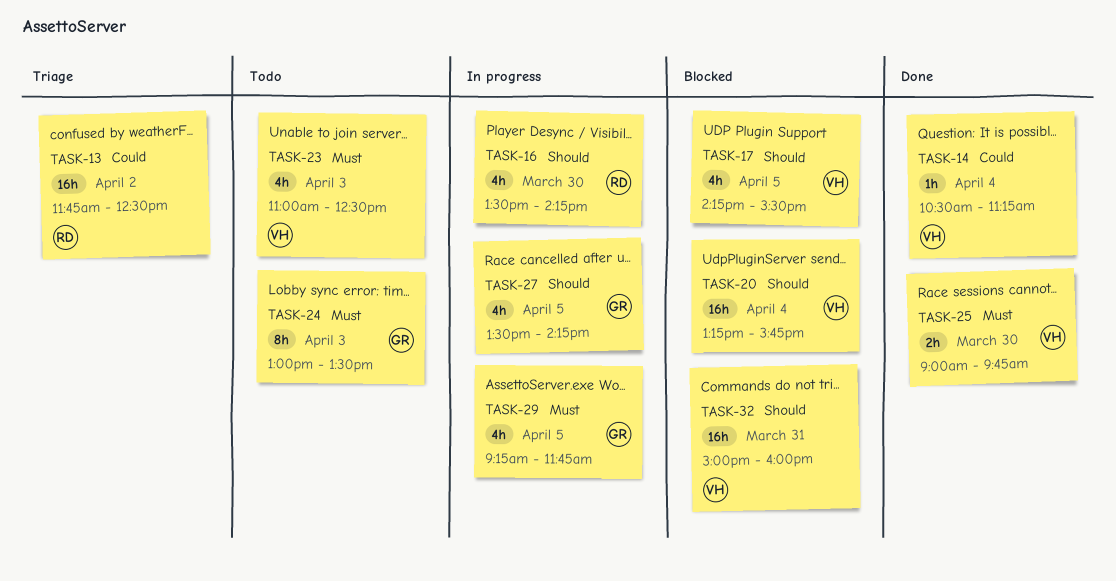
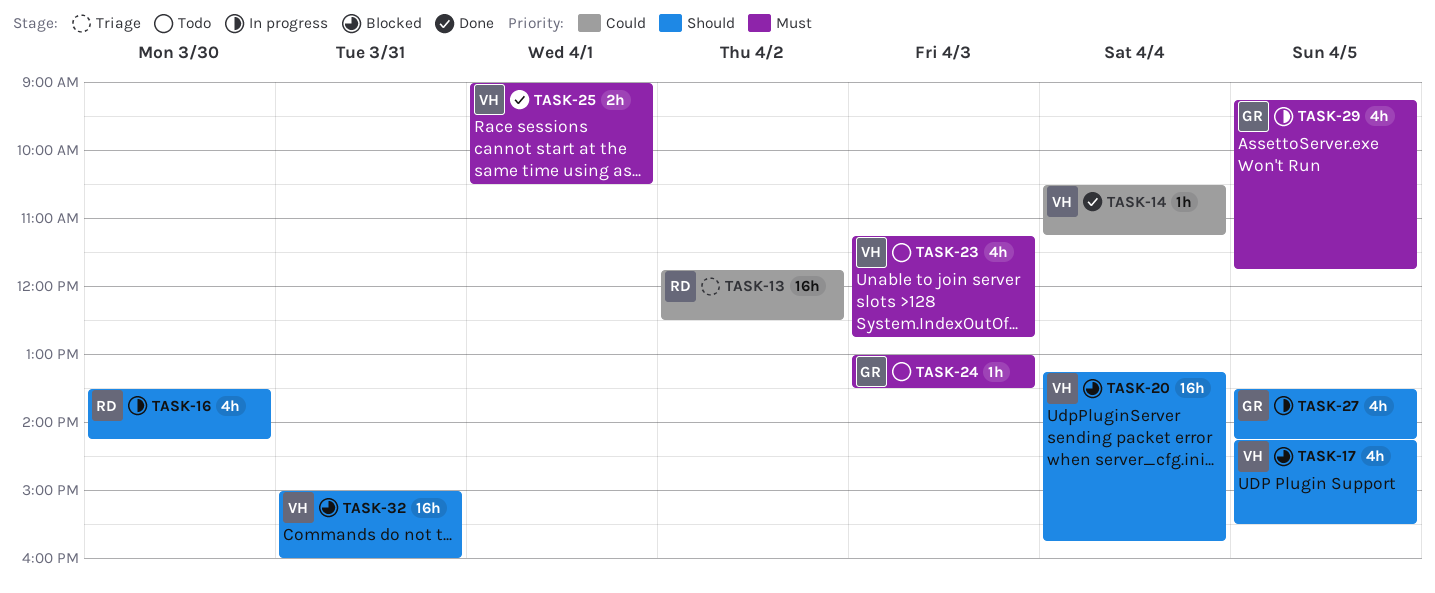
TASK-23, begins: 11:00 -> 11:15
TASK-23, ends: 12:30 -> 12:45
TASK-24, estimate: 8h -> 1h
TASK-25, day: Mar 30 -> Apr 1
TASK-25, ends: 09:45 -> 10:30

